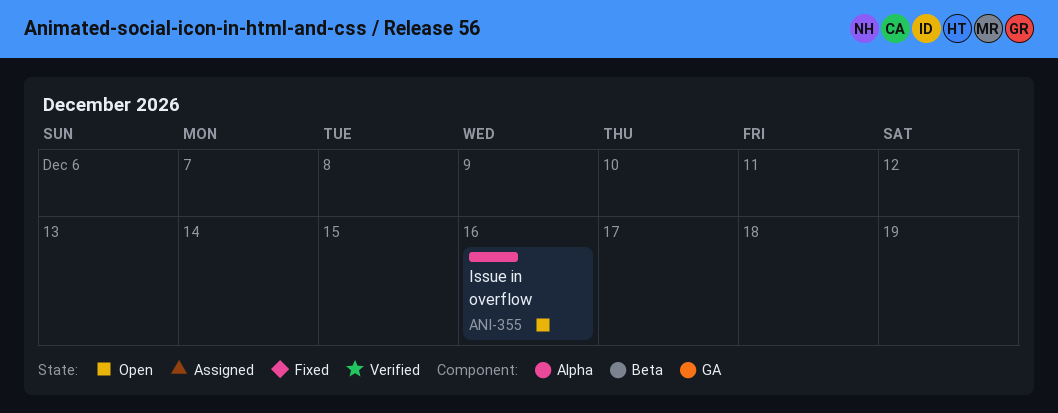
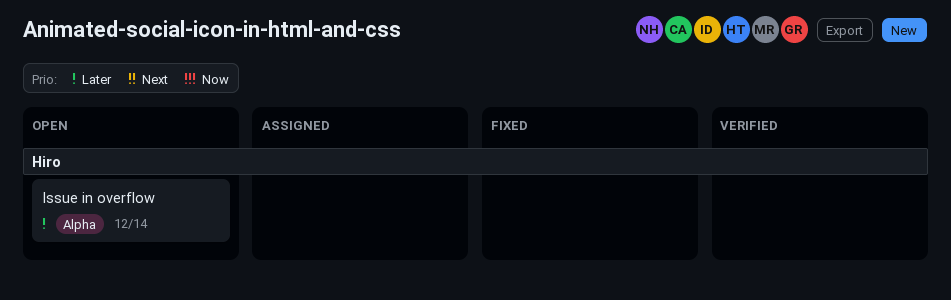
Issue in overflow, due: Dec 16 -> Dec 14

